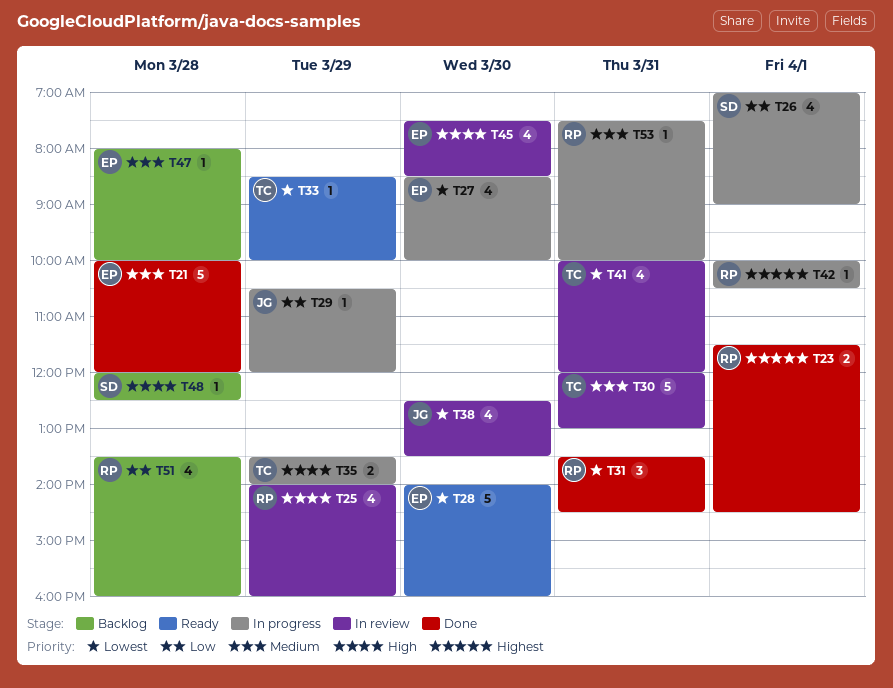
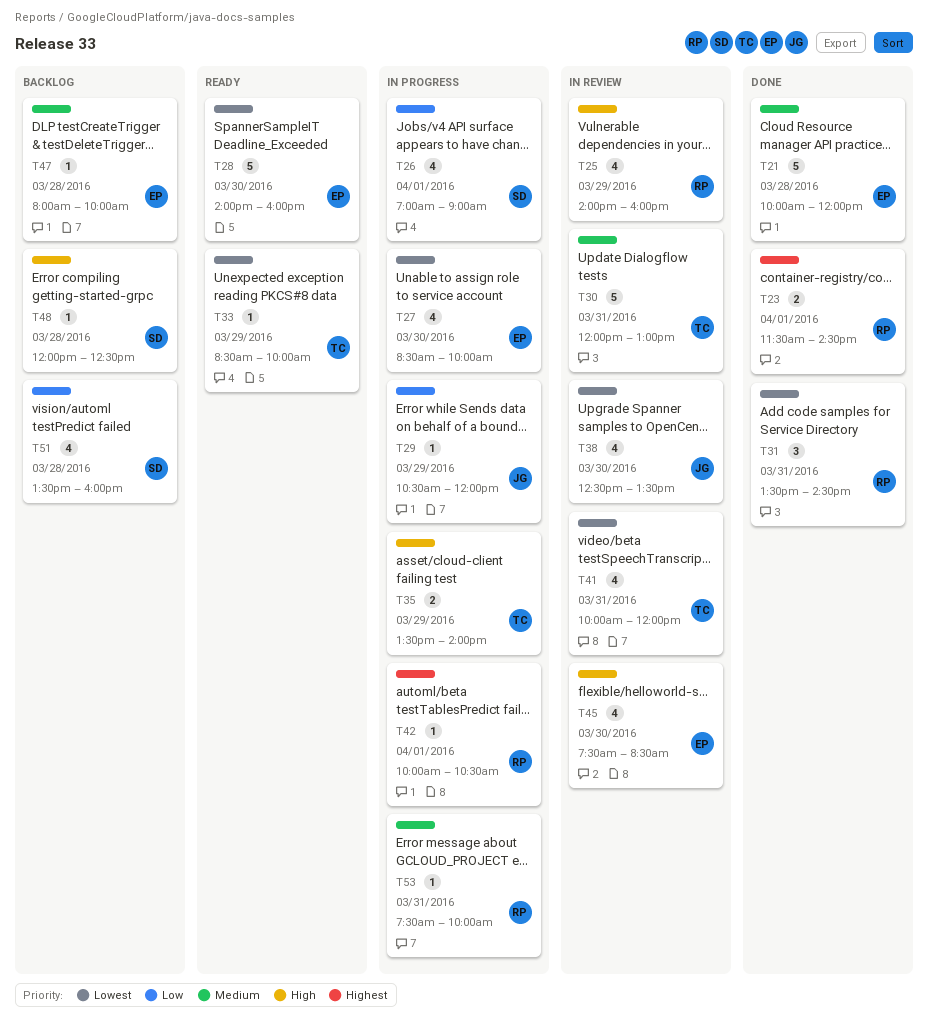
T51, owner: RP -> SD

